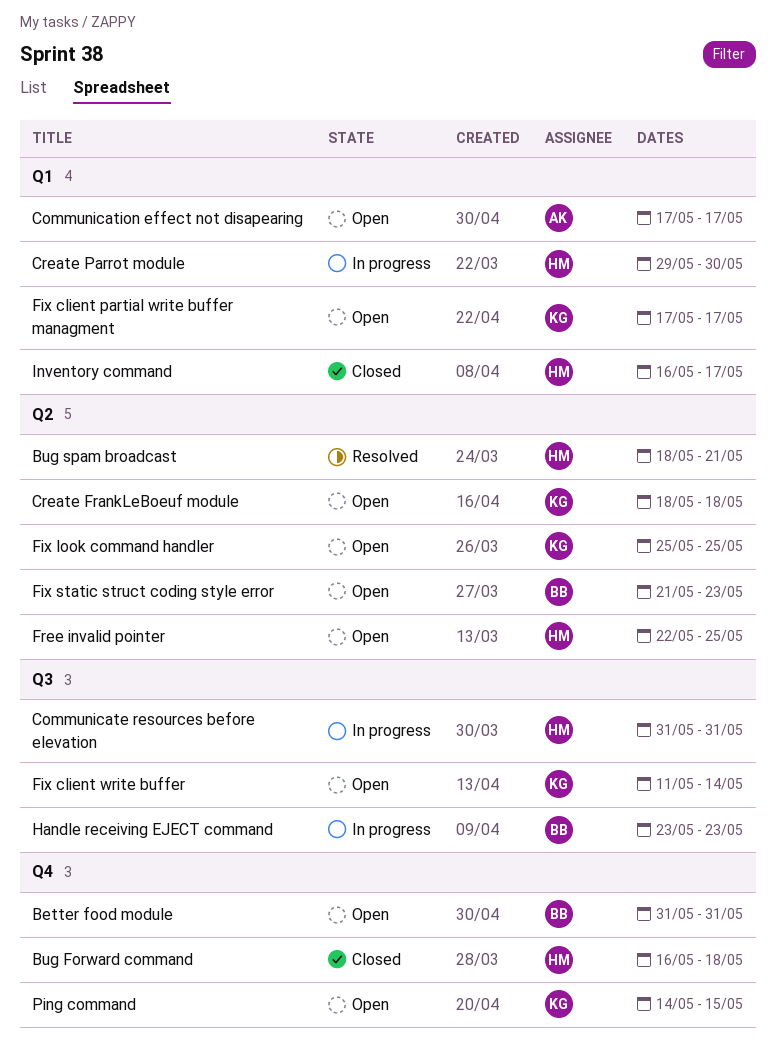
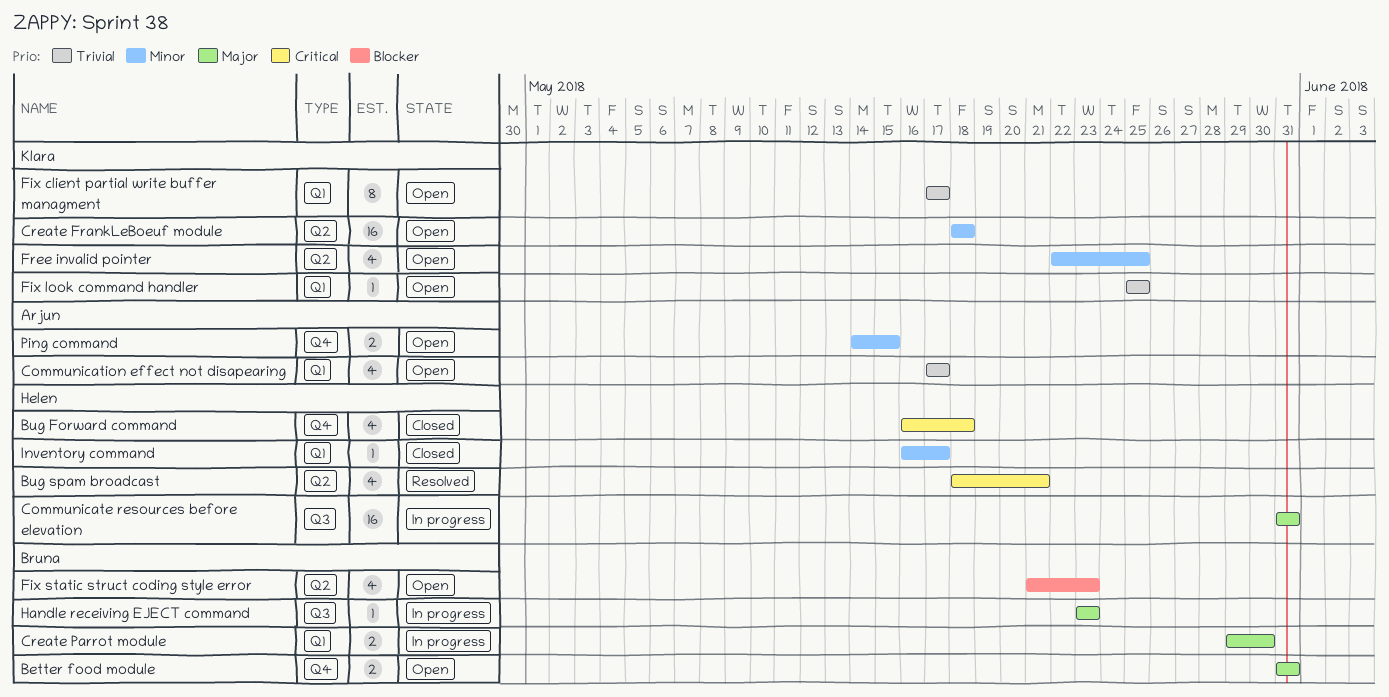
Create Parrot module, owner: Helen -> Bruna
Fix client write buffer: present -> none
Fix look command handler, label: Q2 -> Q1
Free invalid pointer, owner: Helen -> Klara
Ping command, owner: Klara -> Arjun

